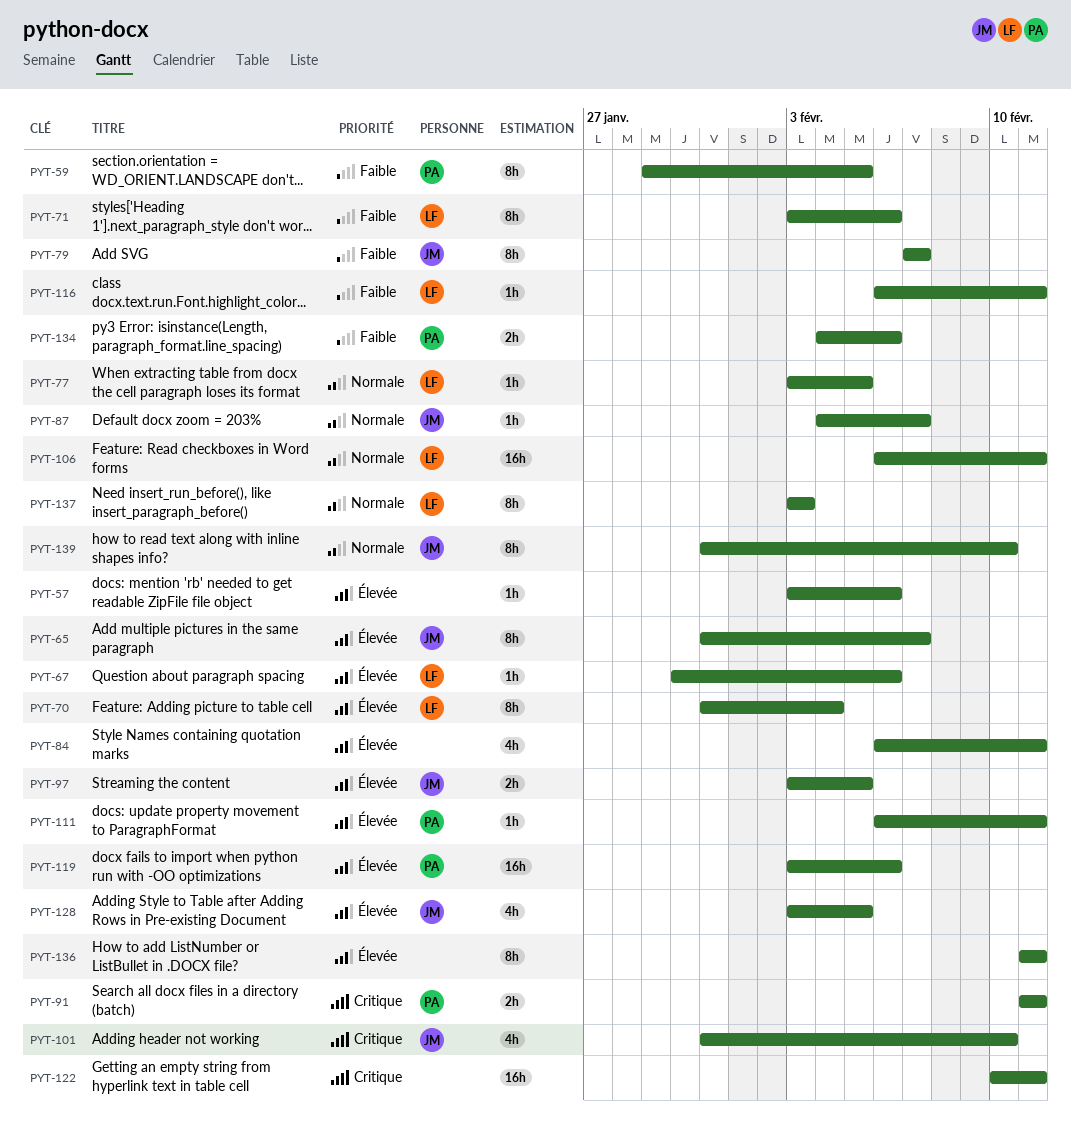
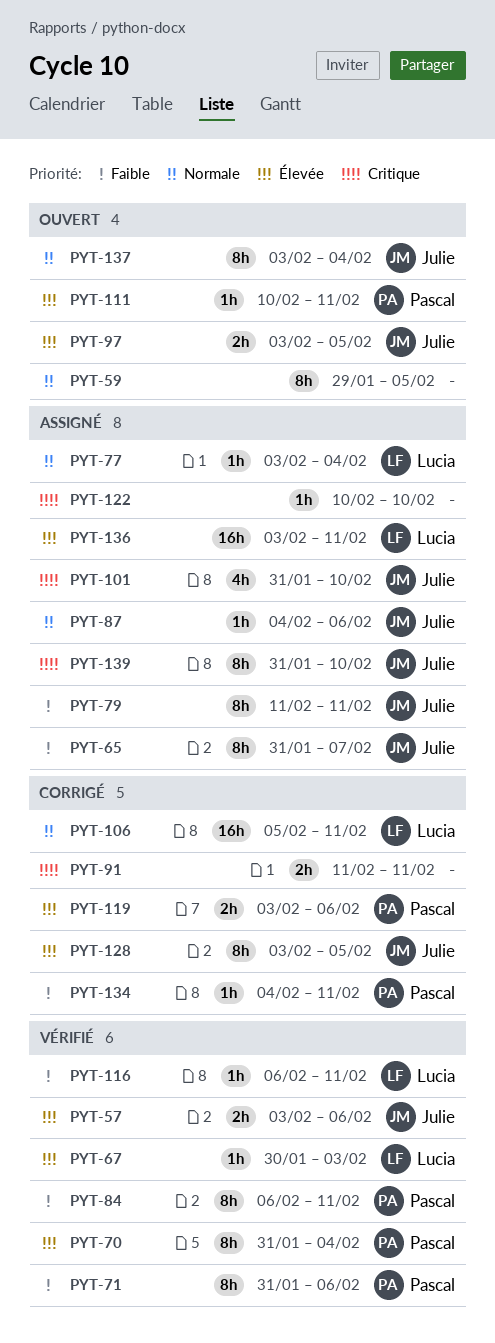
PYT-57, owner: none -> Julie
PYT-57, estimate: 1h -> 2h
PYT-59, owner: Pascal -> none
PYT-59, priority: Faible -> Normale
PYT-65, priority: Élevée -> Faible
PYT-67, due: Feb 6 -> Feb 3
PYT-70, owner: Lucia -> Pascal
PYT-71, owner: Lucia -> Pascal
PYT-71, start: Feb 3 -> Jan 31
PYT-77, due: Feb 5 -> Feb 4
PYT-79, start: Feb 7 -> Feb 11
PYT-79, due: Feb 7 -> Feb 11
PYT-84, owner: none -> Pascal
PYT-84, priority: Élevée -> Faible
PYT-84, estimate: 4h -> 8h
PYT-87, due: Feb 7 -> Feb 6
PYT-91, owner: Pascal -> none
PYT-106, start: Feb 6 -> Feb 5
PYT-111, start: Feb 6 -> Feb 10
PYT-119, estimate: 16h -> 2h
PYT-122, estimate: 16h -> 1h
PYT-122, due: Feb 11 -> Feb 10
PYT-128, estimate: 4h -> 8h
PYT-134, estimate: 2h -> 1h
PYT-134, due: Feb 6 -> Feb 11
PYT-136, owner: none -> Lucia
PYT-136, estimate: 8h -> 16h
PYT-136, start: Feb 11 -> Feb 3
PYT-137, owner: Lucia -> Julie
PYT-137, due: Feb 3 -> Feb 4
PYT-139, priority: Normale -> Critique

